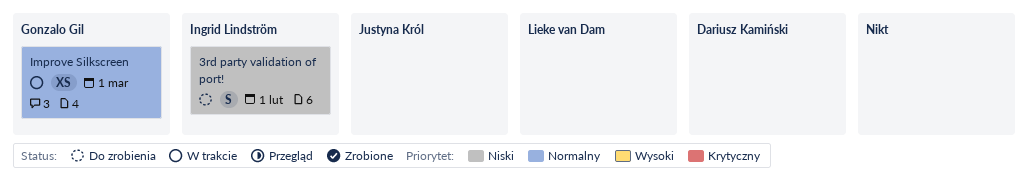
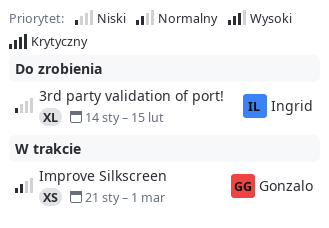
3rd party validation of port!, estimate: S -> XL
3rd party validation of port!, due: Feb 1 -> Feb 15

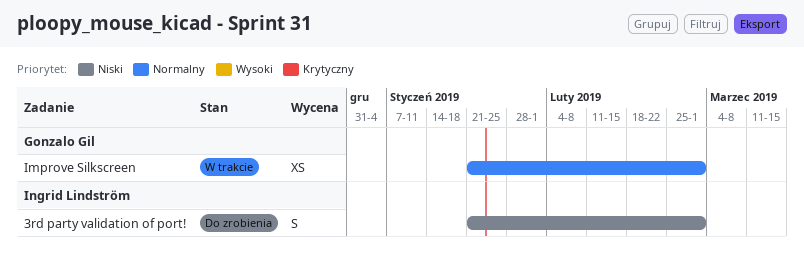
3rd party validation of port!, estimate: XL -> S
3rd party validation of port!, start: Jan 14 -> Jan 21
3rd party validation of port!, due: Feb 15 -> Mar 1

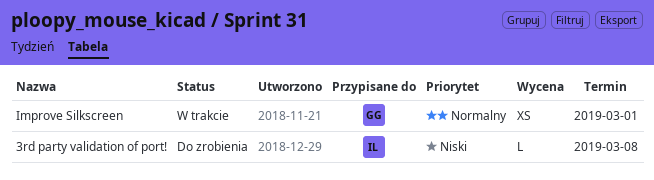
3rd party validation of port!, estimate: S -> L
3rd party validation of port!, due: Mar 1 -> Mar 8

